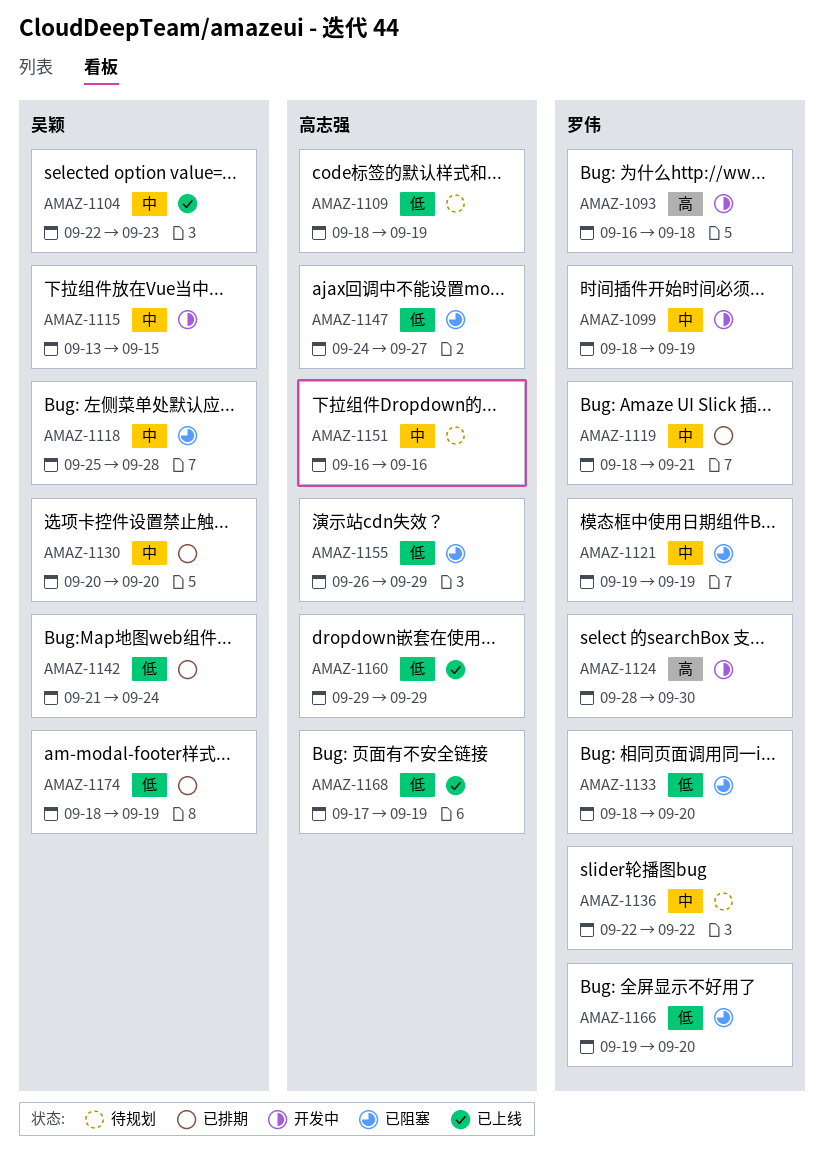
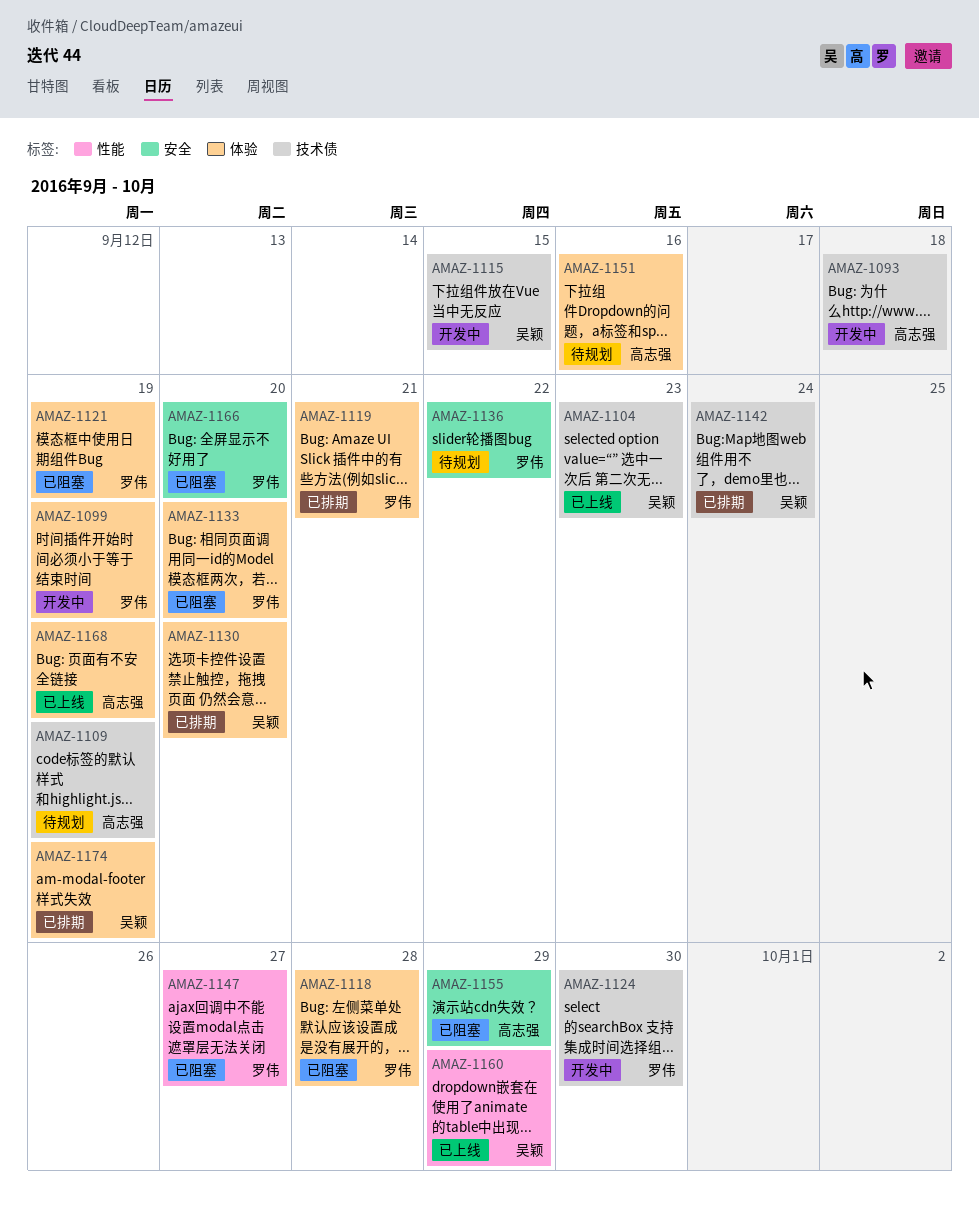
AMAZ-1093, owner: 罗伟 -> 高志强
AMAZ-1118, owner: 吴颖 -> 罗伟
AMAZ-1147, owner: 高志强 -> 罗伟
AMAZ-1160, owner: 高志强 -> 吴颖

